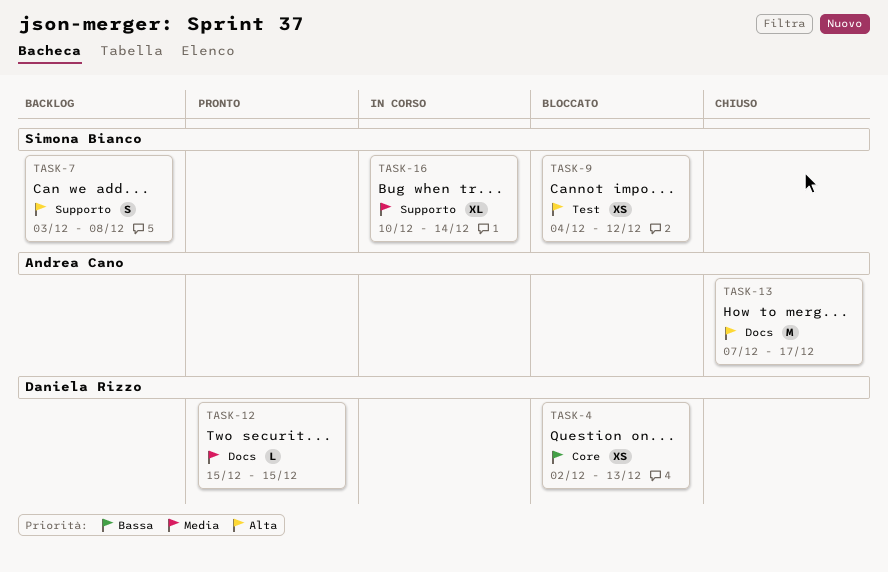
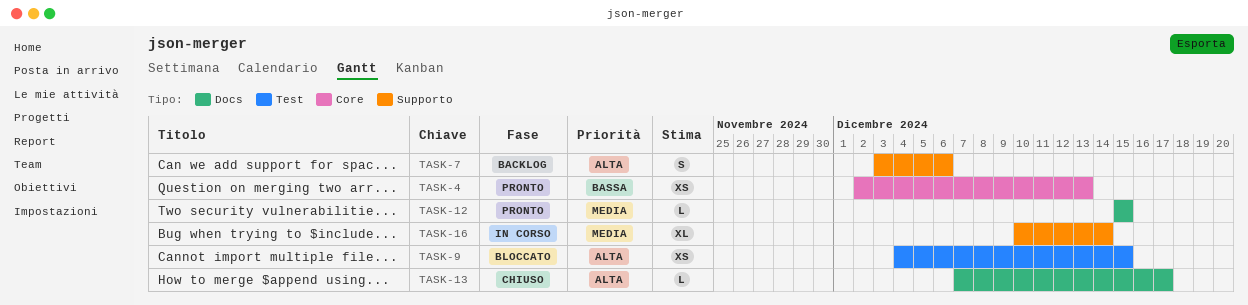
TASK-4, status: Bloccato -> Pronto
TASK-7, due: Dec 8 -> Dec 6
TASK-9, due: Dec 12 -> Dec 15
TASK-13, estimate: M -> L

